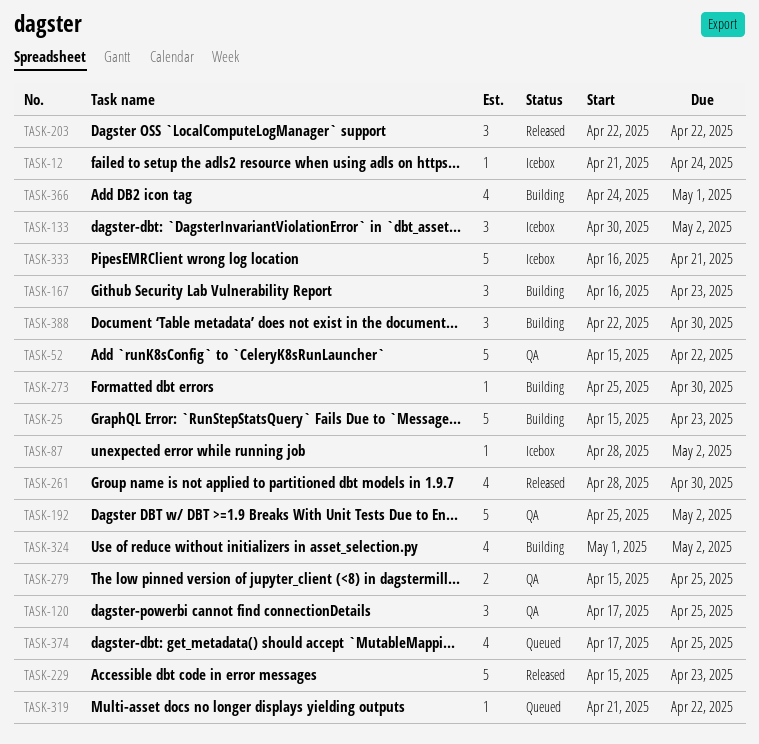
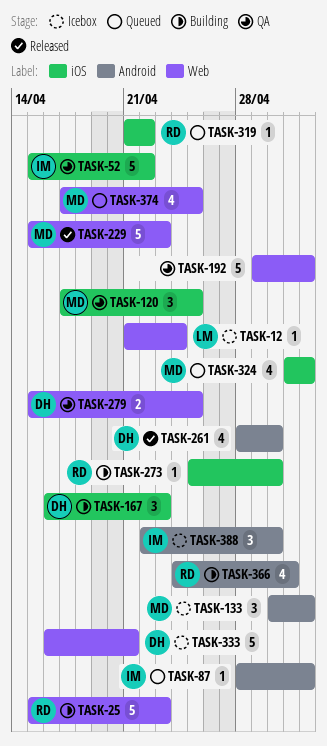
TASK-87, status: Icebox -> Queued
TASK-192, start: Apr 25 -> Apr 29
TASK-203: present -> none
TASK-324, status: Building -> Queued
TASK-388, status: Building -> Icebox

